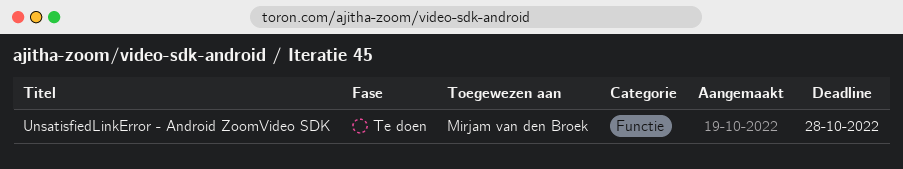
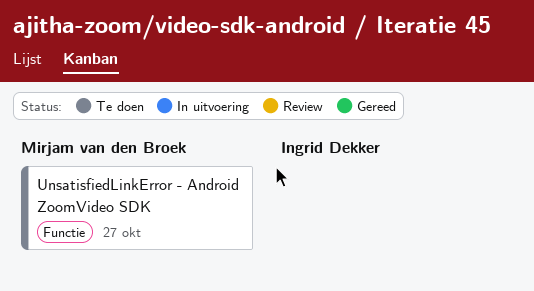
UnsatisfiedLinkError - Android ZoomVideo SDK, due: Oct 28 -> Oct 27

